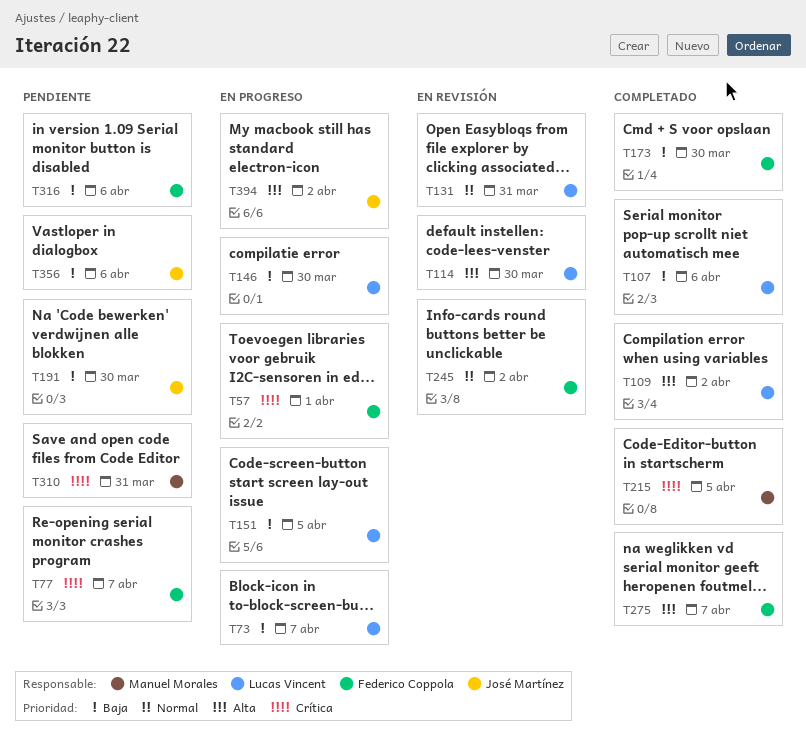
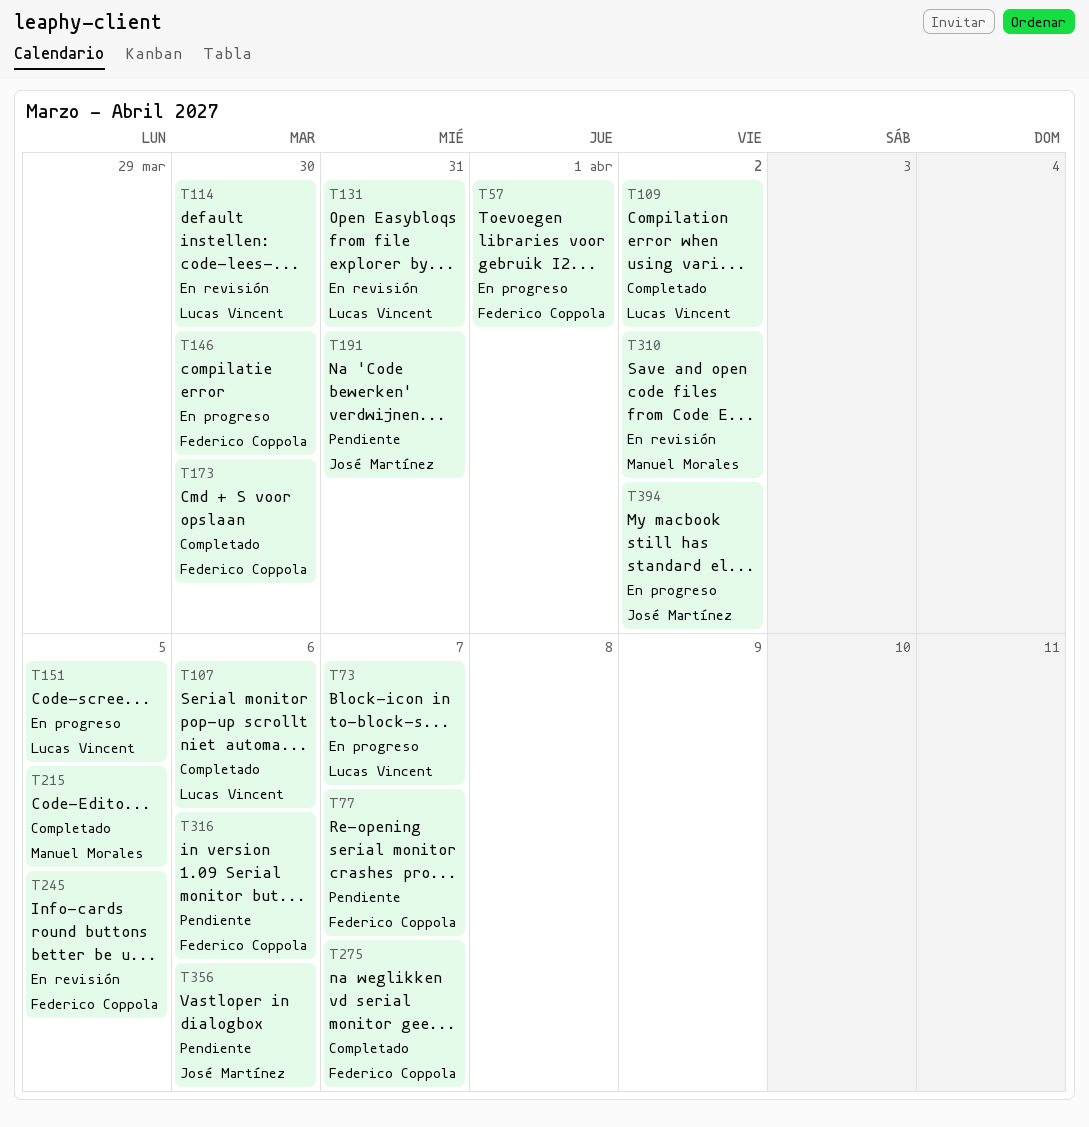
T146, owner: Lucas Vincent -> Federico Coppola
T191, due: Mar 30 -> Mar 31
T245, due: Apr 2 -> Apr 5
T310, status: Pendiente -> En revisión
T310, due: Mar 31 -> Apr 2

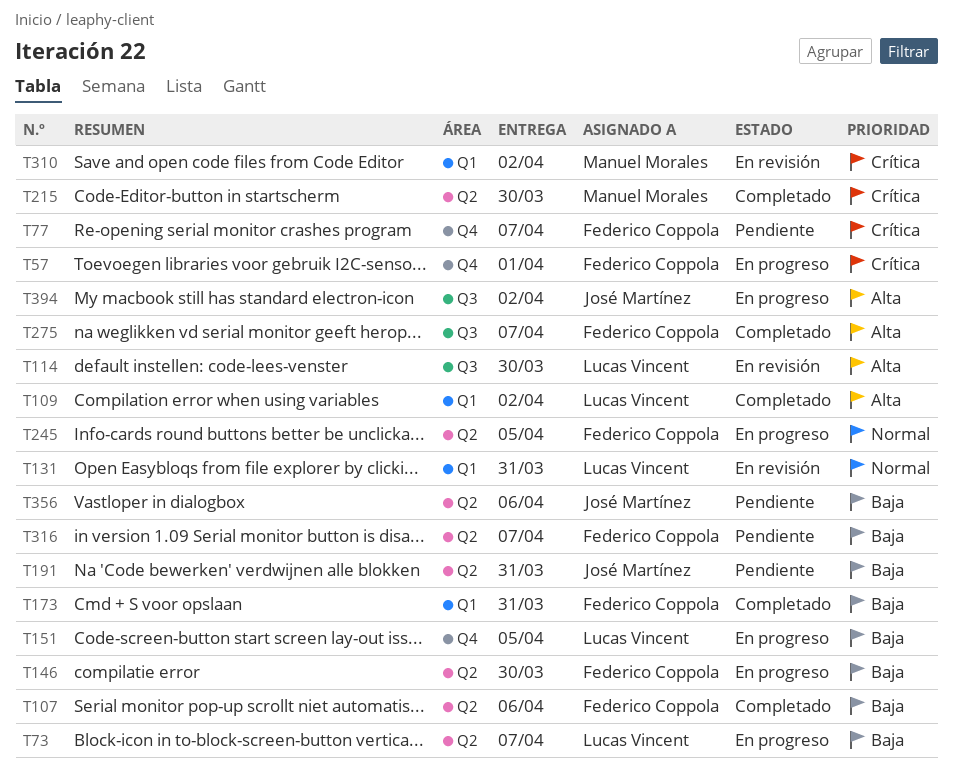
T107, owner: Lucas Vincent -> Federico Coppola
T173, due: Mar 30 -> Mar 31
T215, due: Apr 5 -> Mar 30
T245, status: En revisión -> En progreso
T316, due: Apr 6 -> Apr 7

